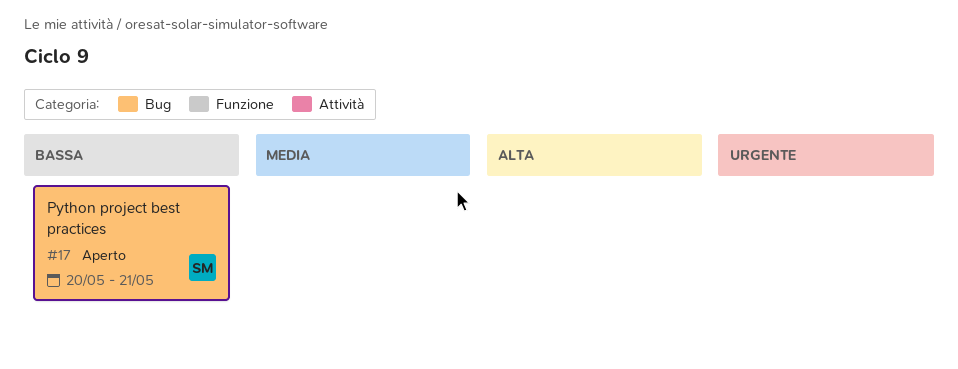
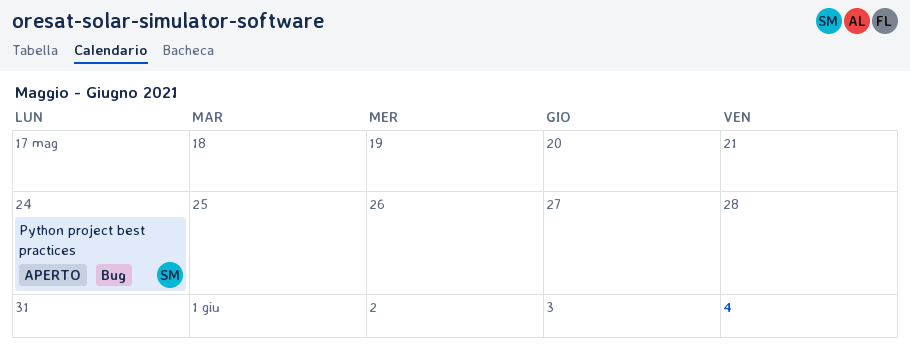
Python project best practices, due: May 21 -> May 24

